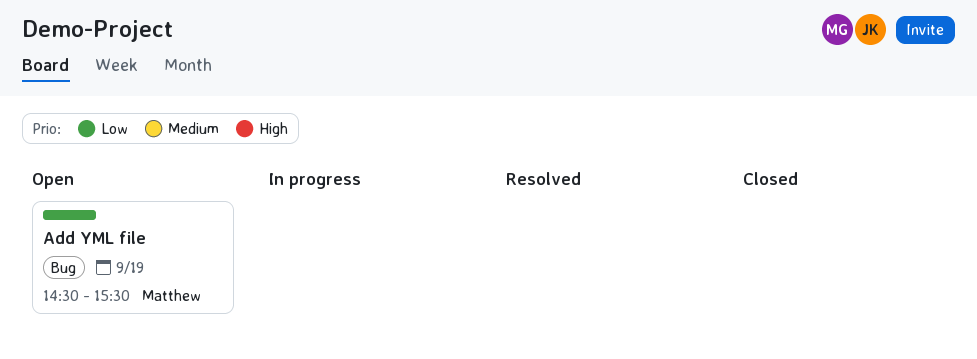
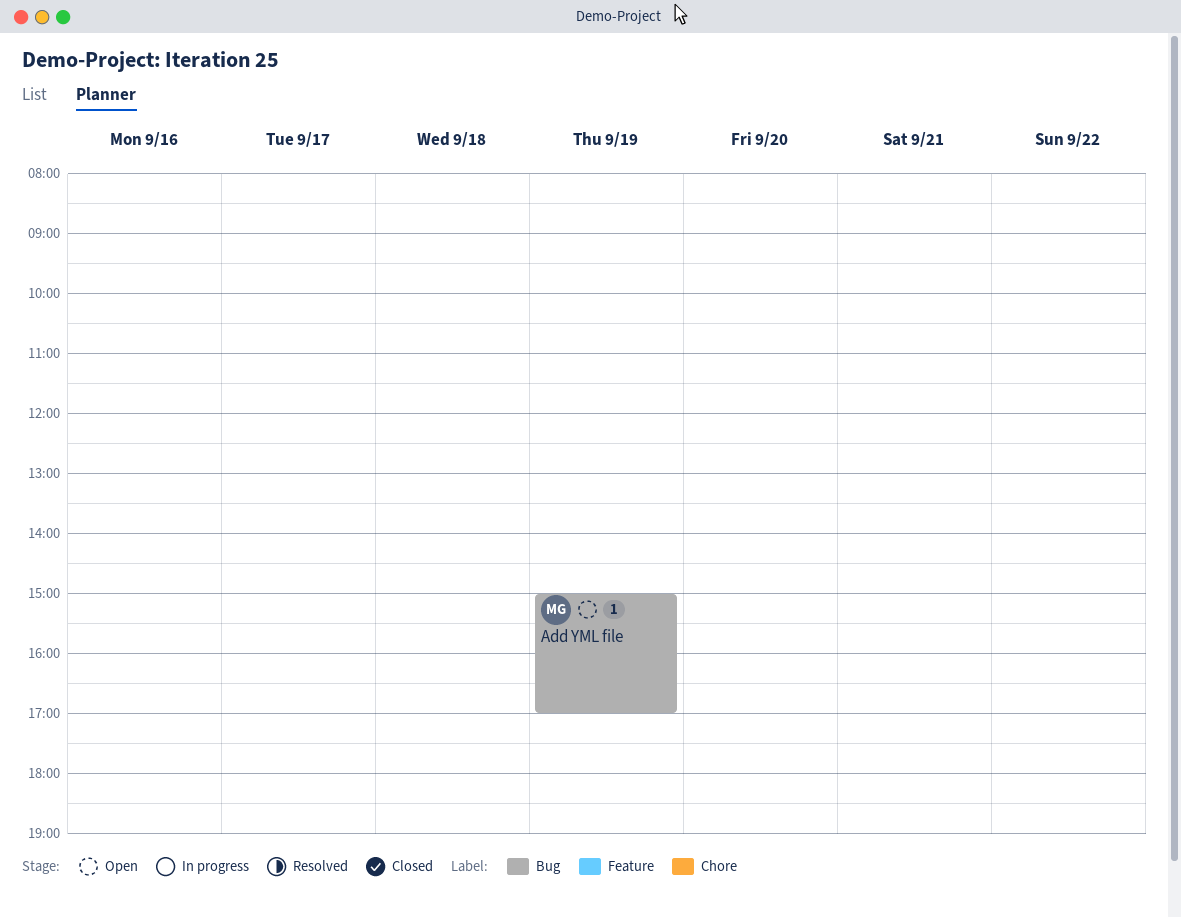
Add YML file, begins: 14:30 -> 15:00
Add YML file, ends: 15:30 -> 17:00

